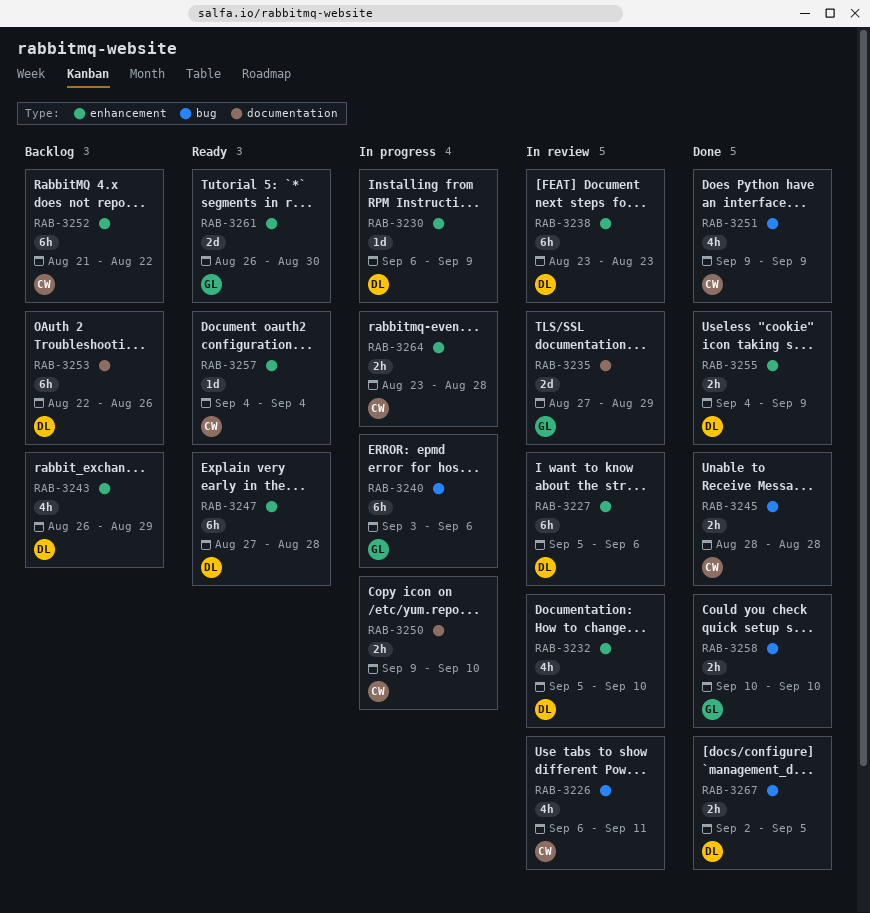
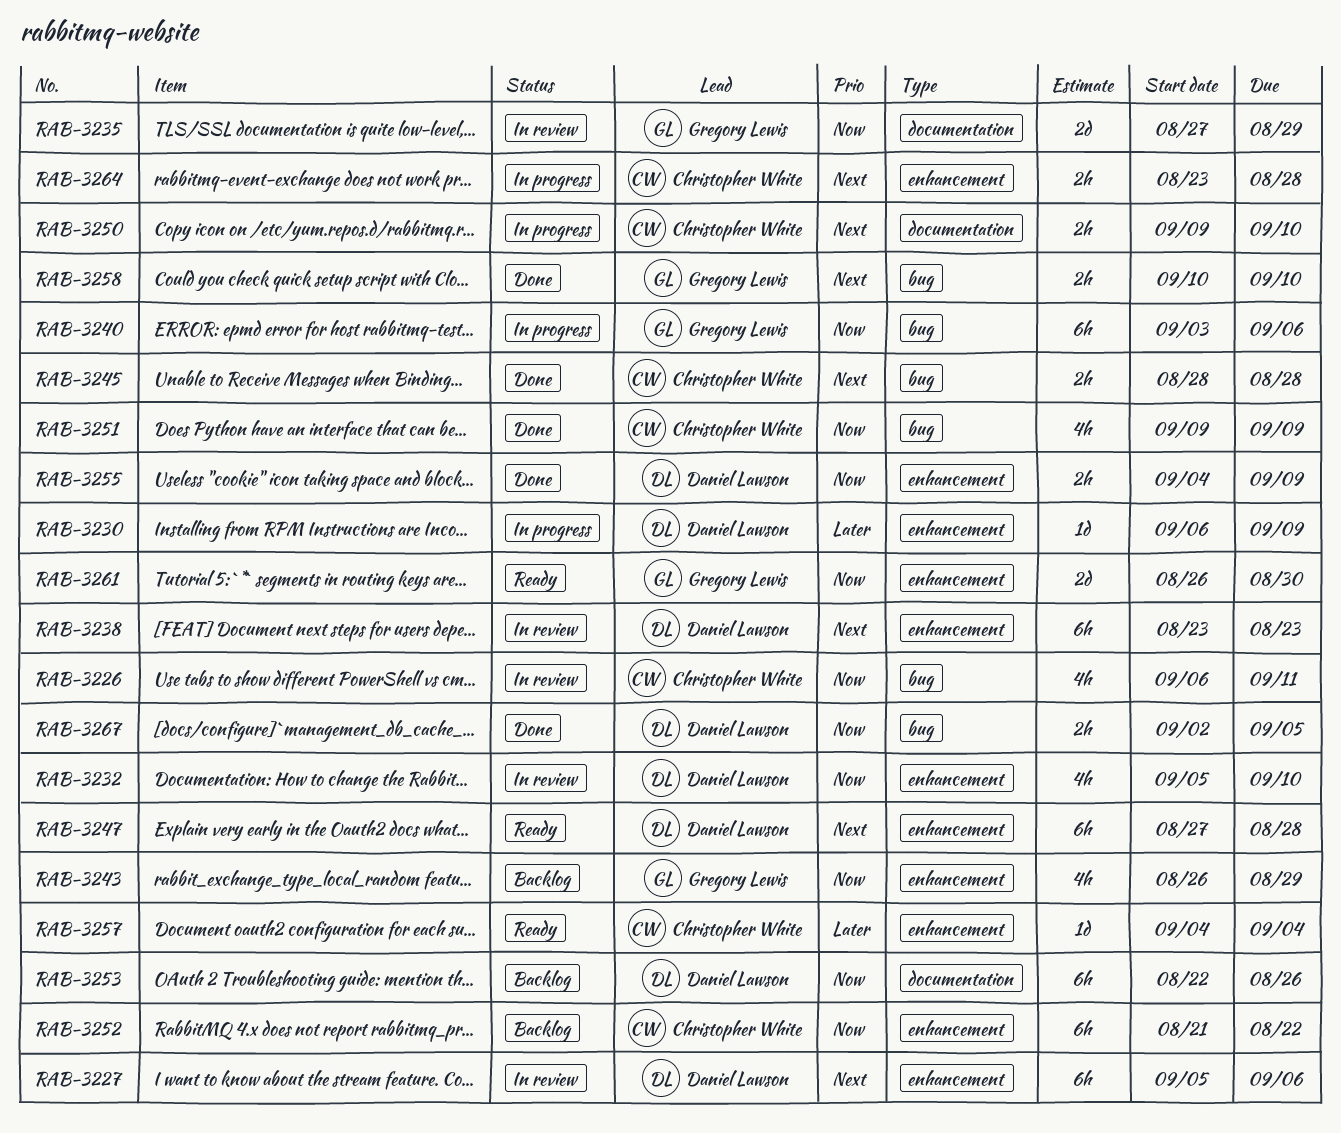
RAB-3243, owner: Daniel Lawson -> Gregory Lewis

